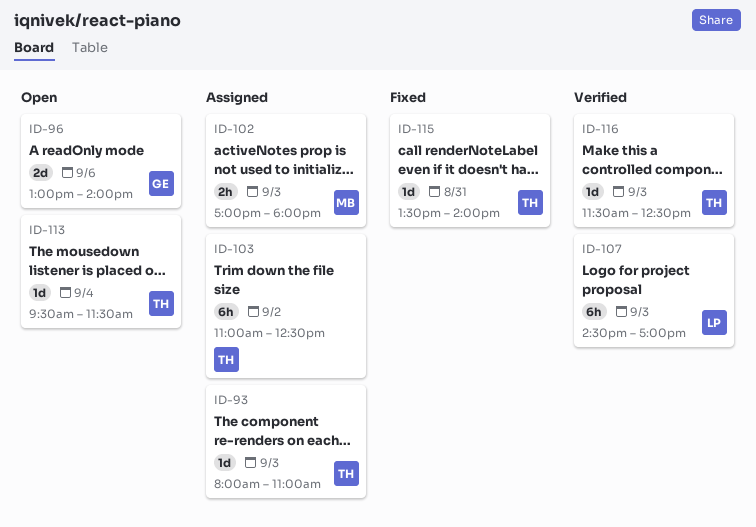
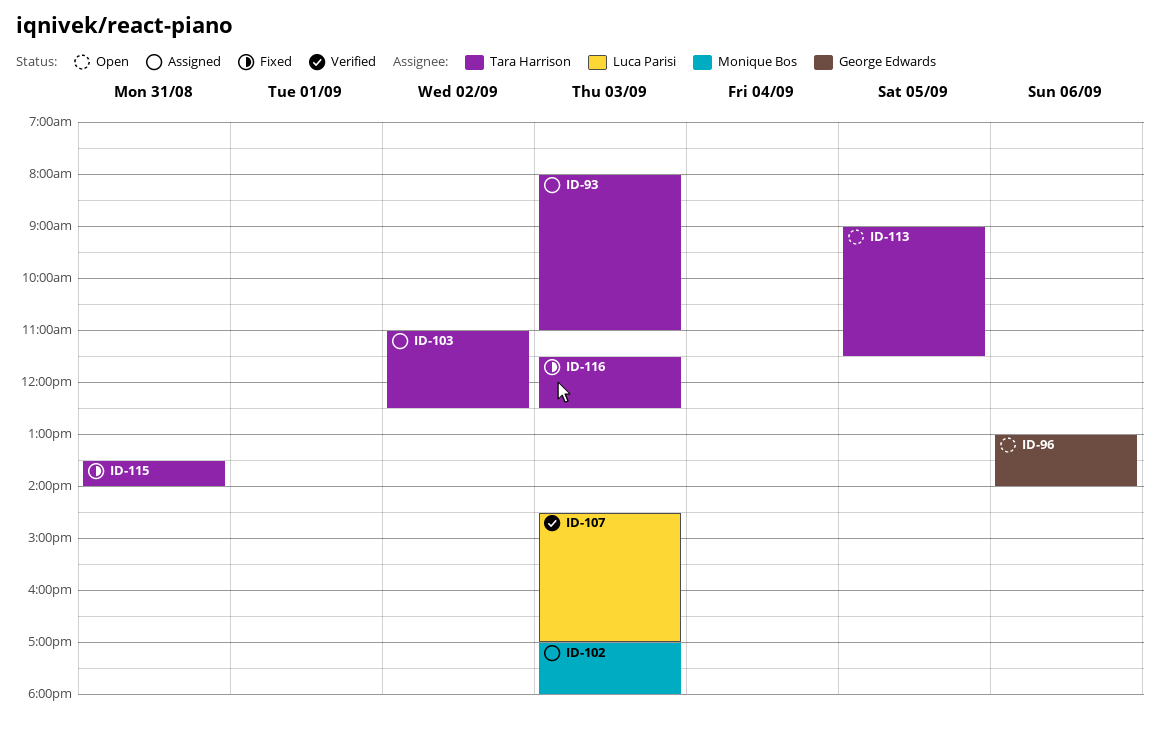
ID-113, day: Sep 4 -> Sep 5
ID-113, begins: 09:30 -> 09:00
ID-116, status: Verified -> Fixed

